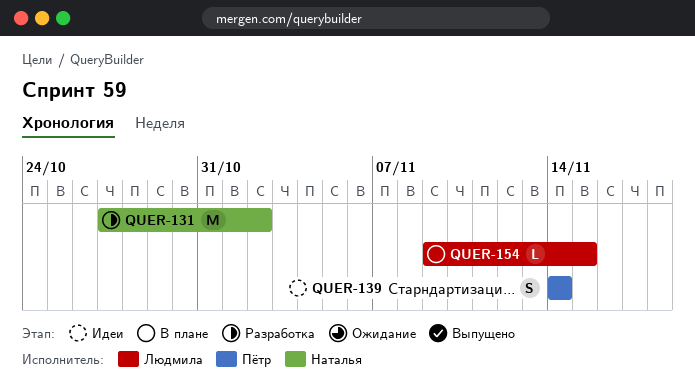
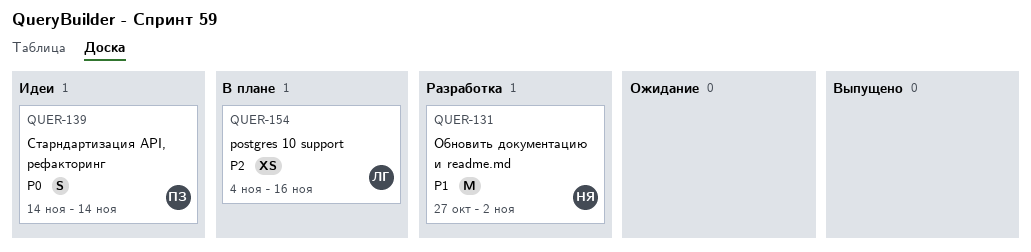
QUER-154, estimate: L -> XS
QUER-154, start: Nov 9 -> Nov 4
QUER-154, due: Nov 15 -> Nov 16

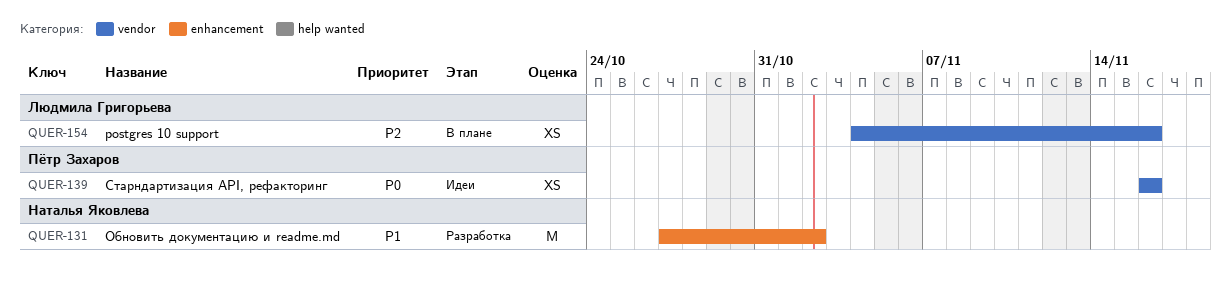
QUER-139, estimate: S -> XS
QUER-139, start: Nov 14 -> Nov 16
QUER-139, due: Nov 14 -> Nov 16

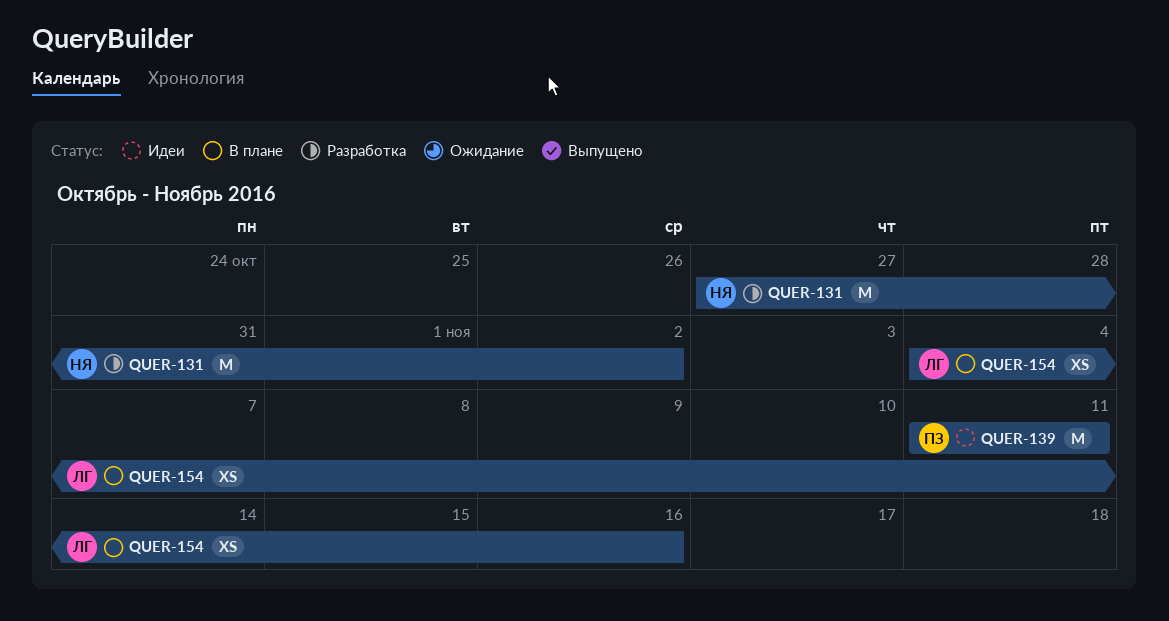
QUER-139, estimate: XS -> M
QUER-139, start: Nov 16 -> Nov 11
QUER-139, due: Nov 16 -> Nov 11

